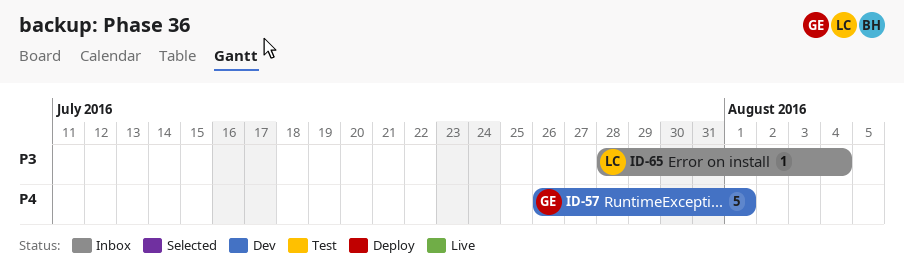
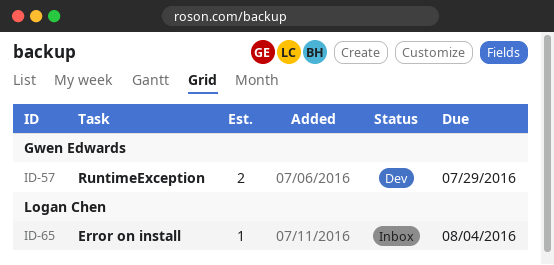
ID-57, estimate: 5 -> 2
ID-57, due: Aug 1 -> Jul 29

